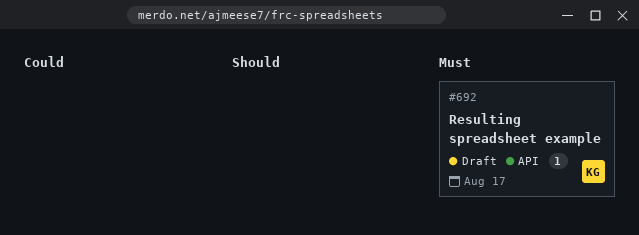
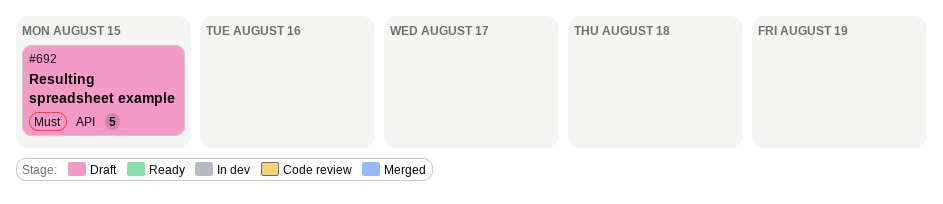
#692, estimate: 1 -> 5
#692, due: Aug 17 -> Aug 15

